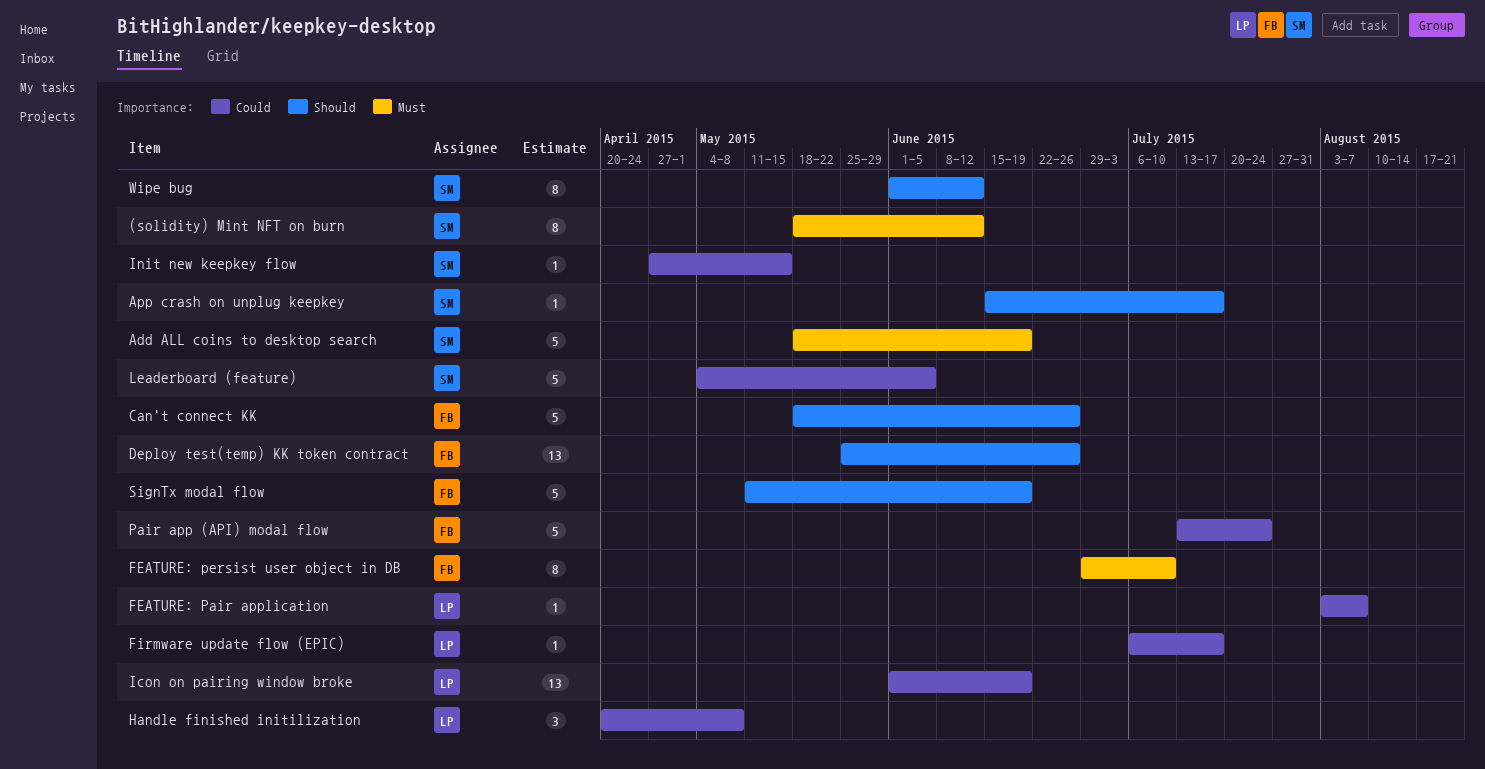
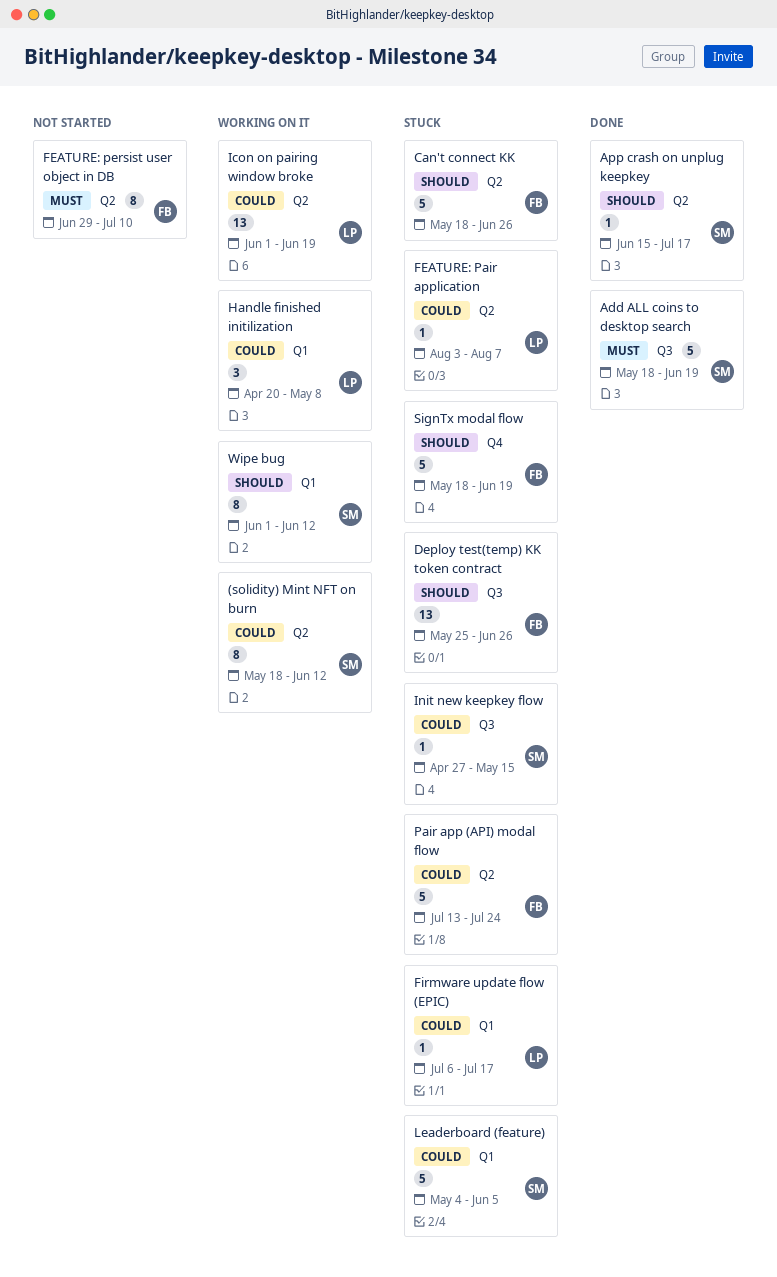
(solidity) Mint NFT on burn, priority: Must -> Could
SignTx modal flow, start: May 11 -> May 18

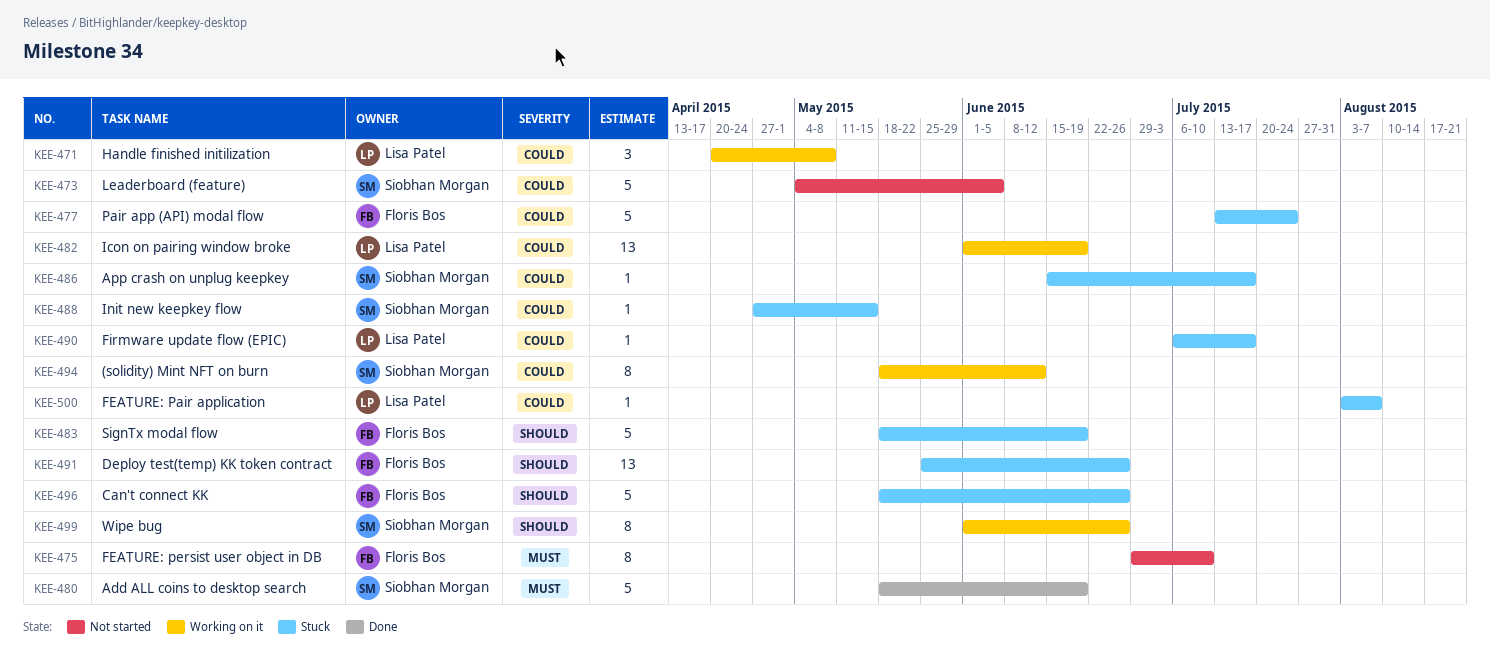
App crash on unplug keepkey, status: Done -> Stuck
App crash on unplug keepkey, priority: Should -> Could
Leaderboard (feature), status: Stuck -> Not started
Wipe bug, due: Jun 12 -> Jun 26

